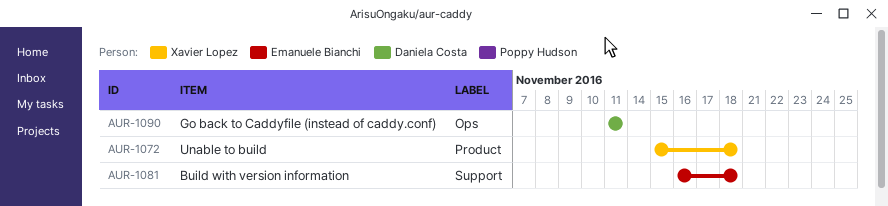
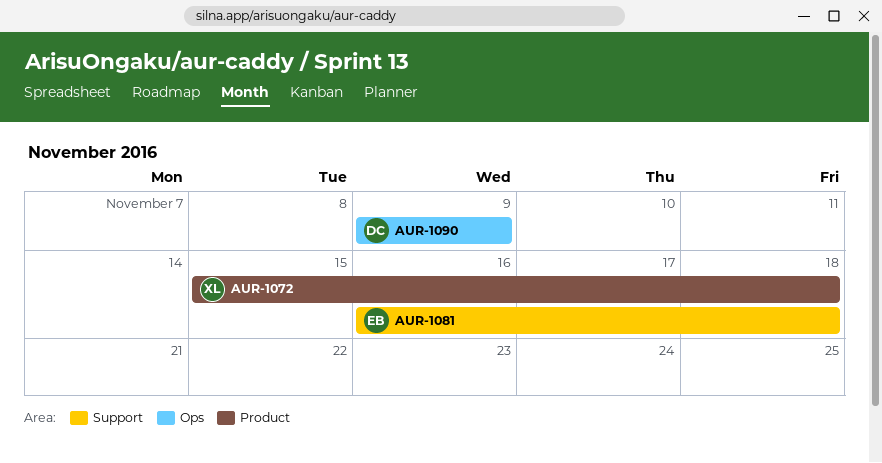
AUR-1090, start: Nov 11 -> Nov 9
AUR-1090, due: Nov 11 -> Nov 9

